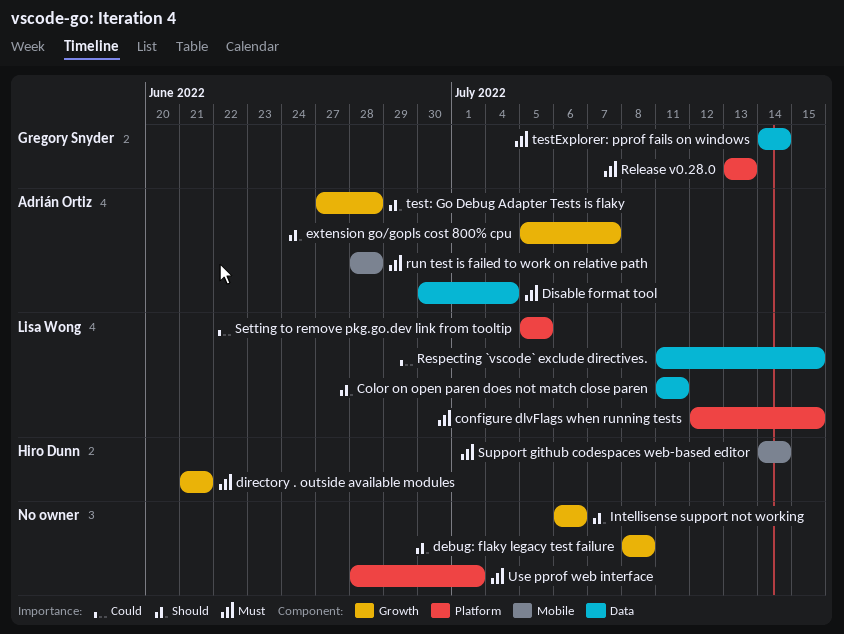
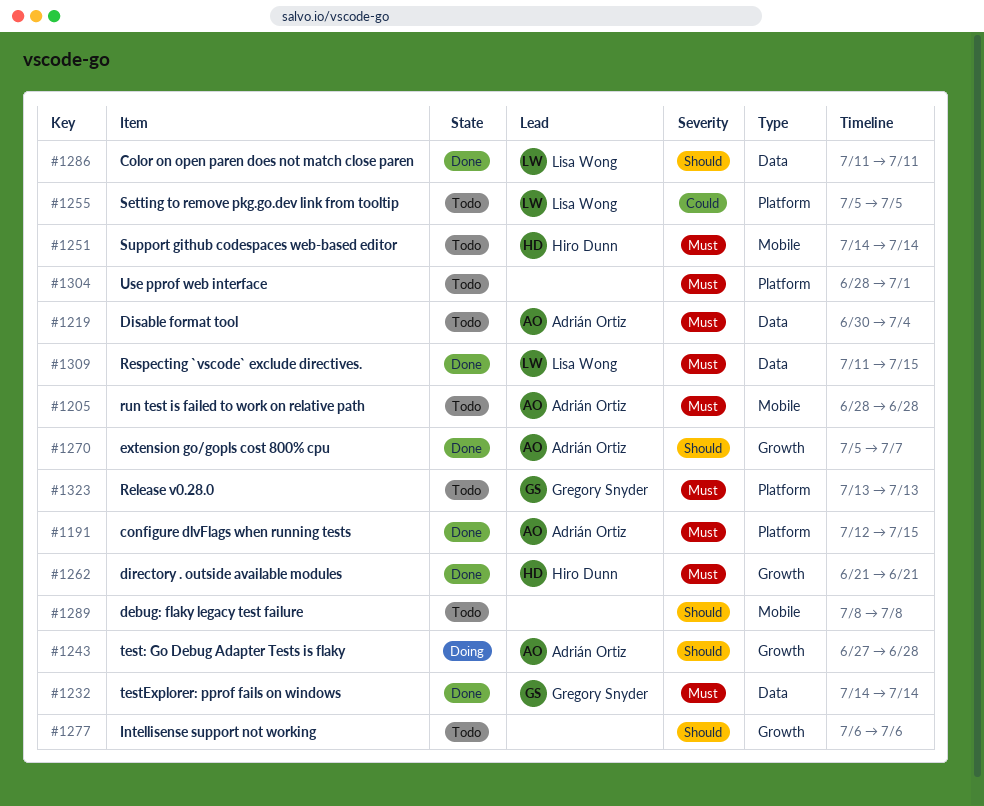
configure dlvFlags when running tests, owner: Lisa Wong -> Adrián Ortiz
debug: flaky legacy test failure, label: Growth -> Mobile
Respecting `vscode` exclude directives., priority: Could -> Must

